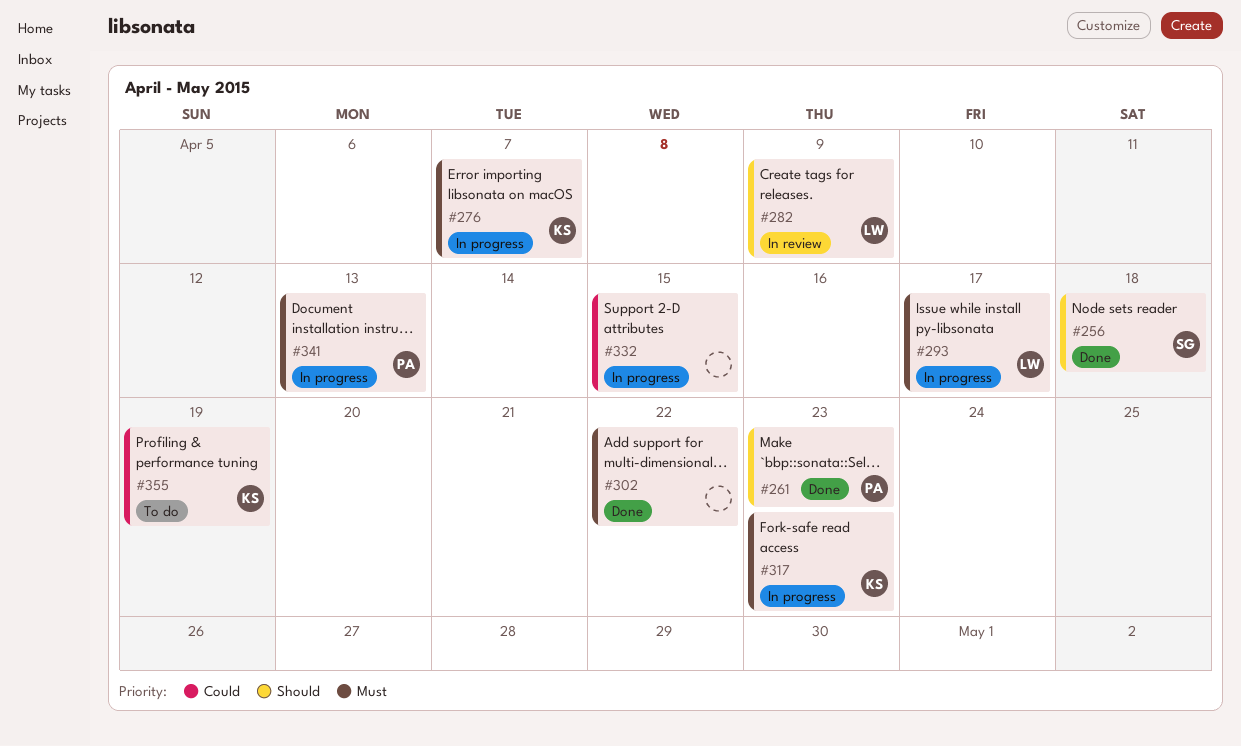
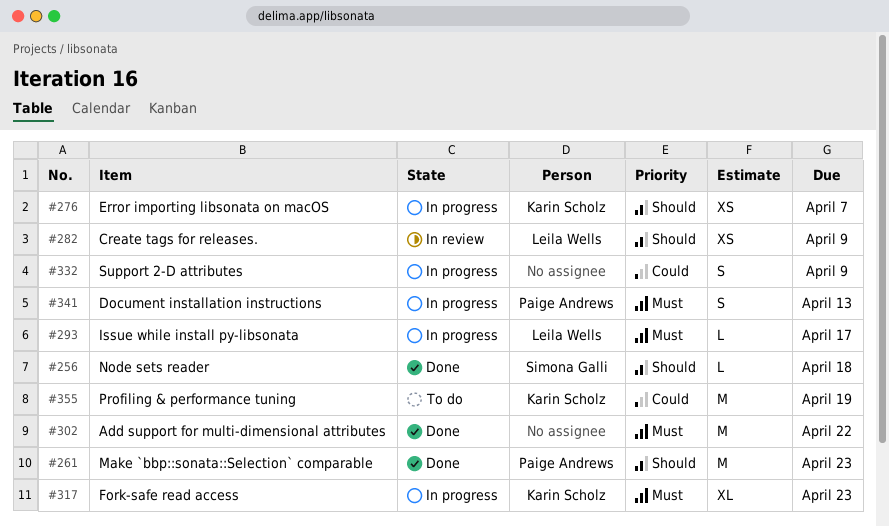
#276, priority: Must -> Should
#332, due: Apr 15 -> Apr 9

